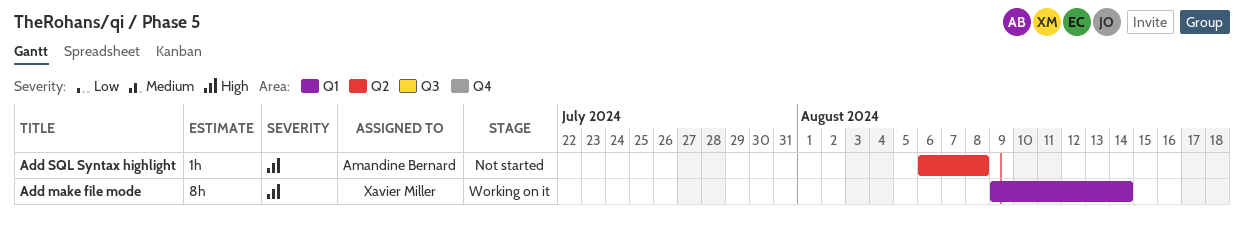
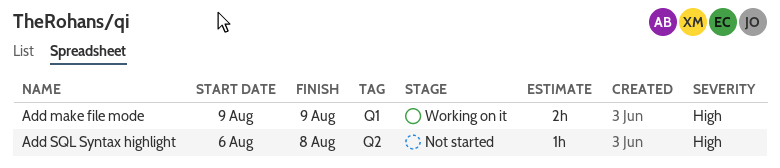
Add make file mode, estimate: 8h -> 2h
Add make file mode, due: Aug 14 -> Aug 9

